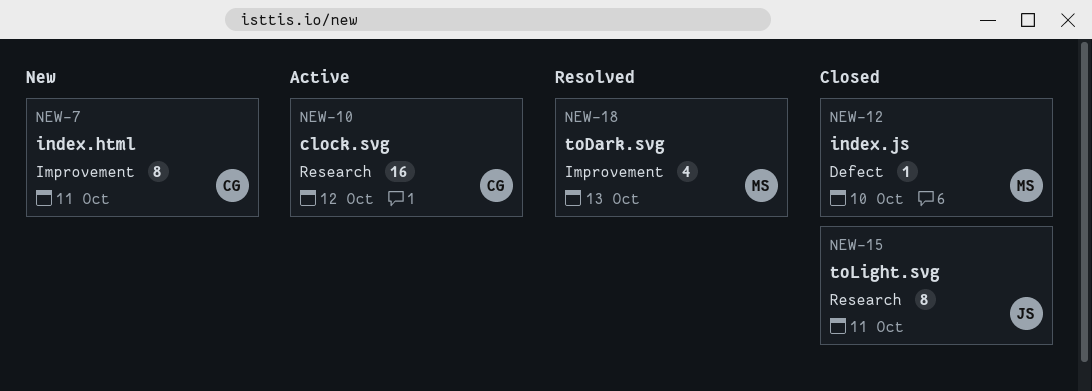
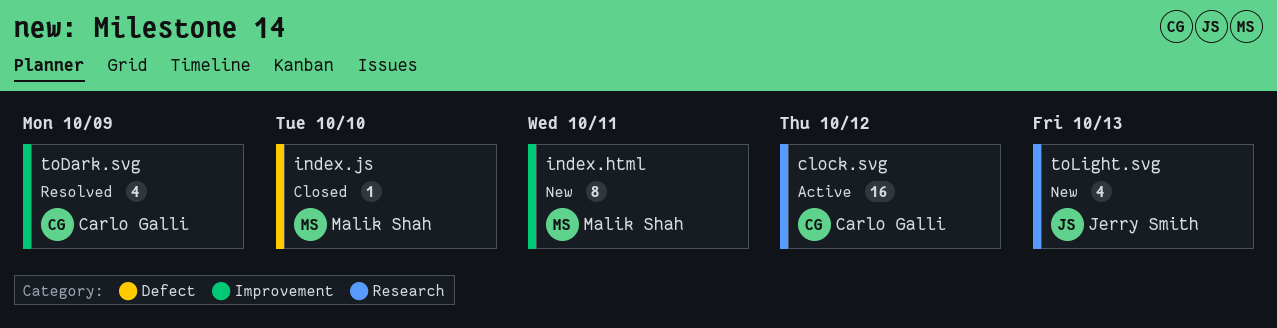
index.html, owner: Carlo Galli -> Malik Shah
toDark.svg, owner: Malik Shah -> Carlo Galli
toDark.svg, due: Oct 13 -> Oct 9
toLight.svg, status: Closed -> New
toLight.svg, estimate: 8 -> 4
toLight.svg, due: Oct 11 -> Oct 13

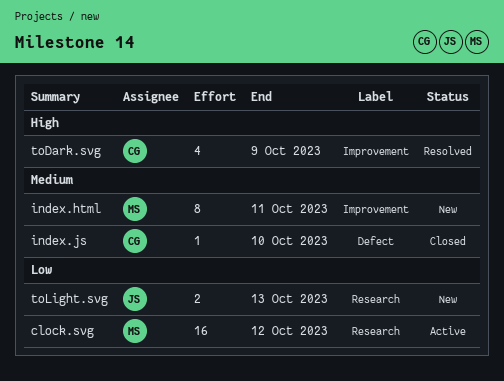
clock.svg, owner: Carlo Galli -> Malik Shah
index.js, owner: Malik Shah -> Carlo Galli
toLight.svg, estimate: 4 -> 2

